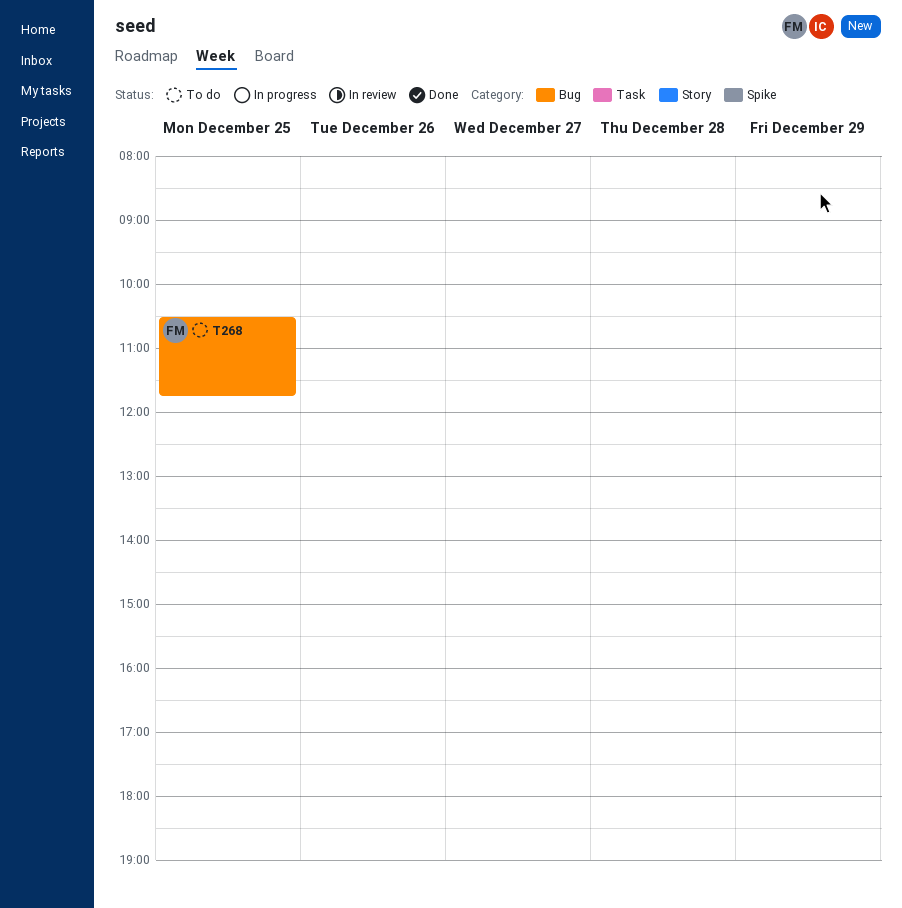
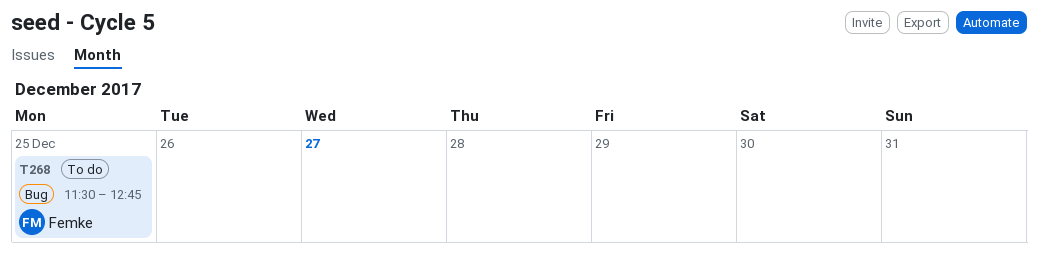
T268, begins: 10:30 -> 11:30
T268, ends: 11:45 -> 12:45

